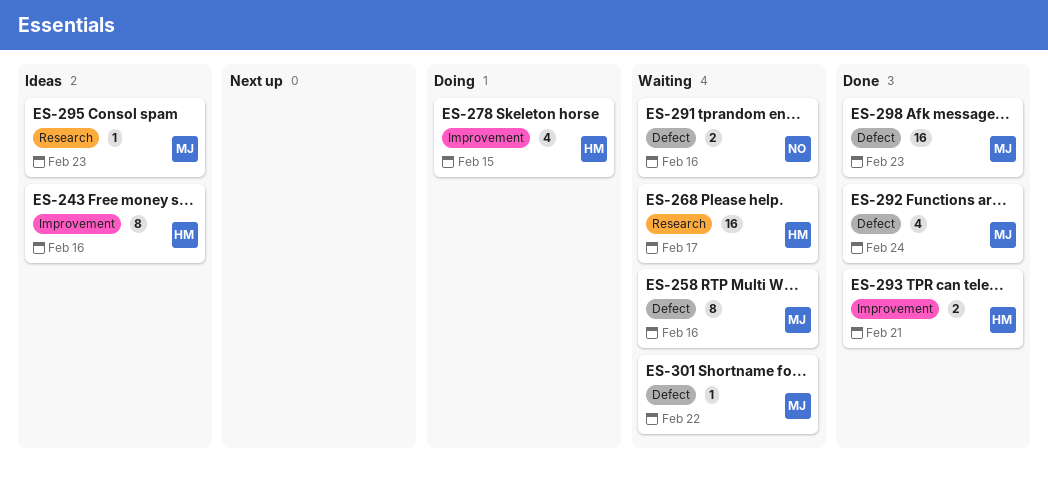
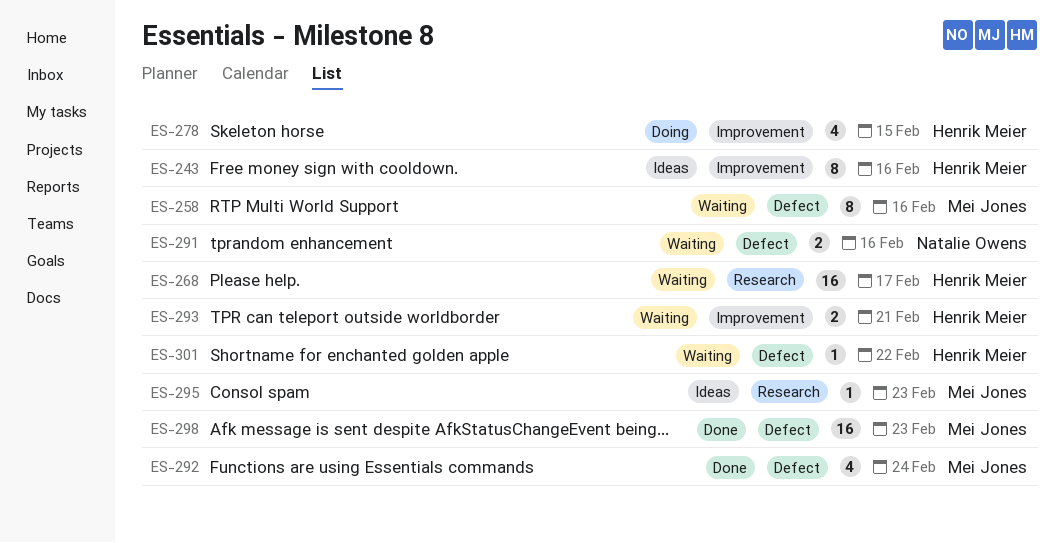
ES-293, status: Done -> Waiting
ES-301, owner: Mei Jones -> Henrik Meier

